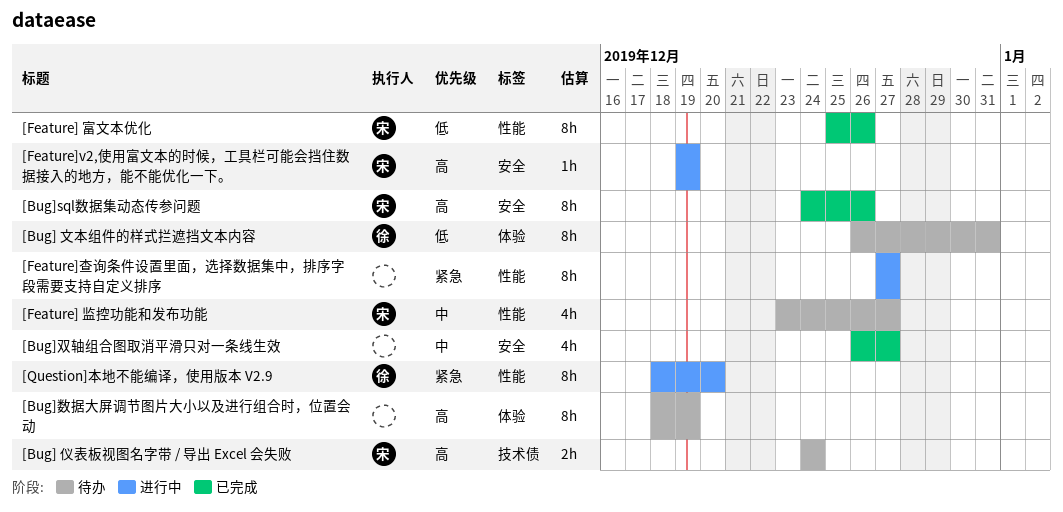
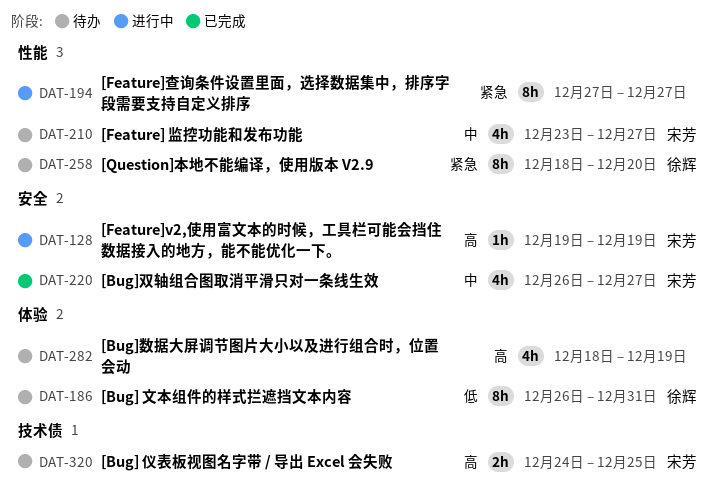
[Bug] 仪表板视图名字带 / 导出 Excel 会失败, due: Dec 24 -> Dec 25
[Bug]sql数据集动态传参问题: present -> none
[Bug]双轴组合图取消平滑只对一条线生效, owner: none -> 宋芳
[Bug]数据大屏调节图片大小以及进行组合时，位置会动, estimate: 8h -> 4h
[Feature] 富文本优化: present -> none
[Question]本地不能编译，使用版本 V2.9, status: 进行中 -> 待办

